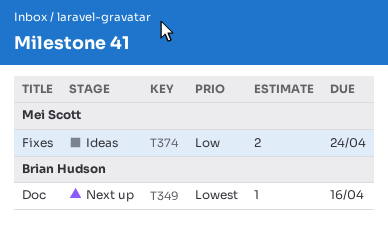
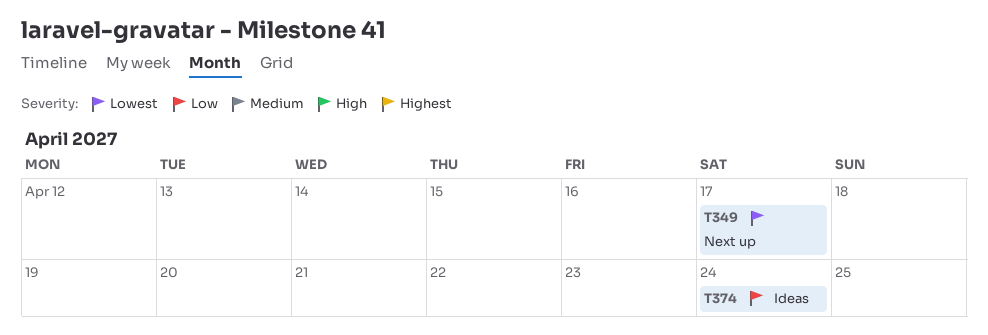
T349, due: Apr 16 -> Apr 17

